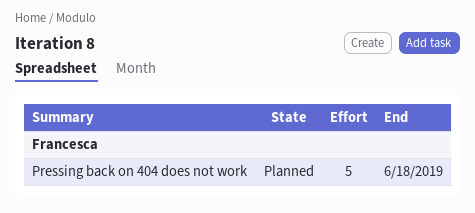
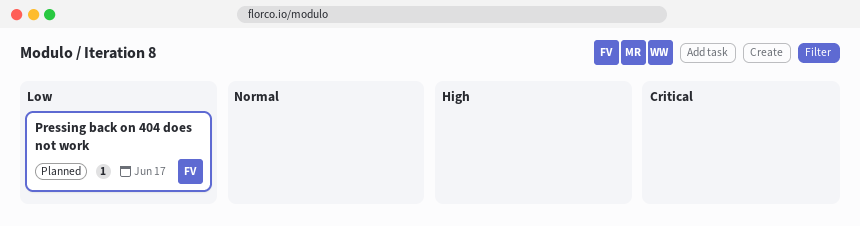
Pressing back on 404 does not work, estimate: 5 -> 1
Pressing back on 404 does not work, due: Jun 18 -> Jun 17

